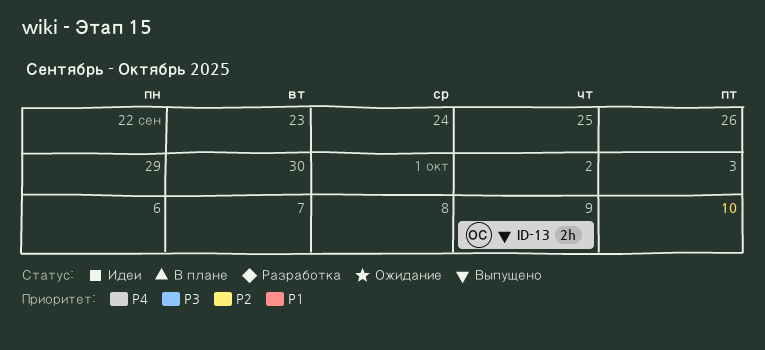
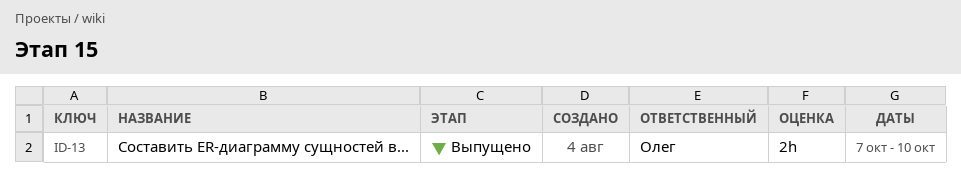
ID-13, start: Oct 9 -> Oct 7
ID-13, due: Oct 9 -> Oct 10

